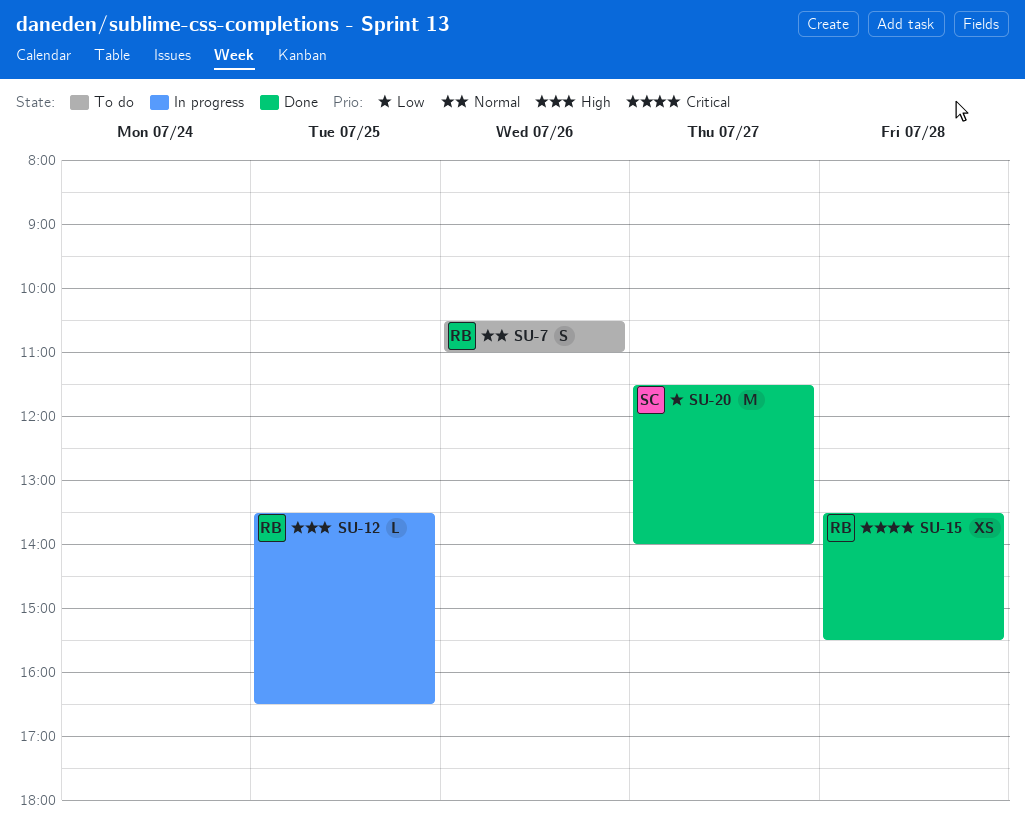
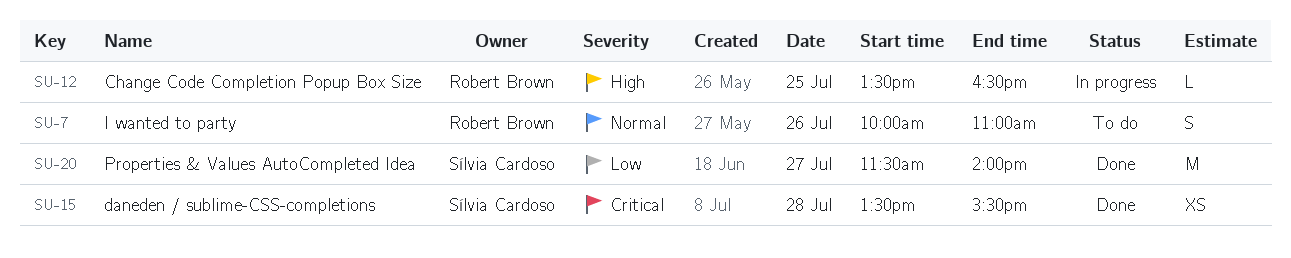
SU-7, begins: 10:30 -> 10:00
SU-15, owner: Robert Brown -> Sílvia Cardoso

